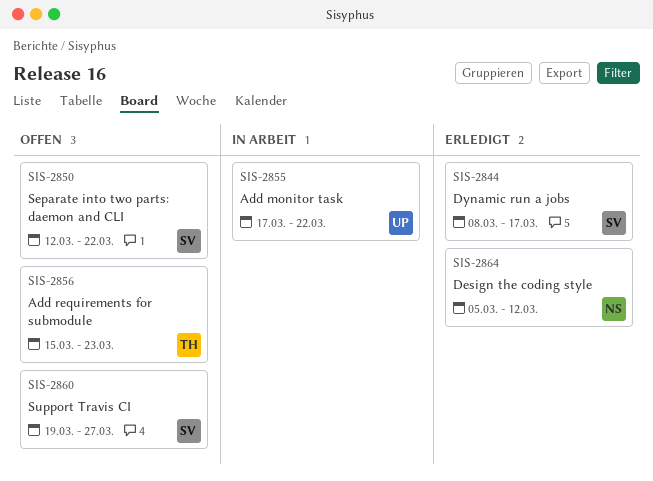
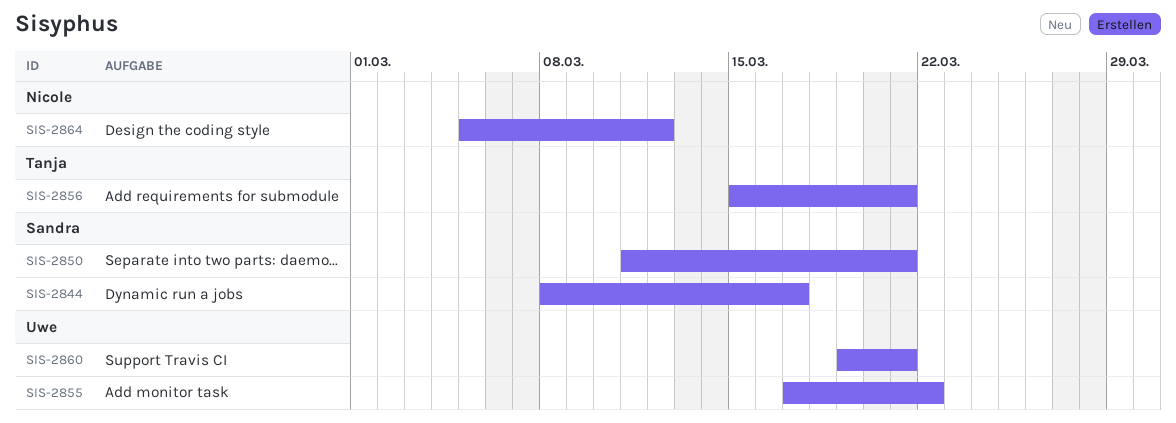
SIS-2850, start: Mar 12 -> Mar 11
SIS-2850, due: Mar 22 -> Mar 21
SIS-2856, due: Mar 23 -> Mar 21
SIS-2860, owner: Sandra -> Uwe
SIS-2860, due: Mar 27 -> Mar 21

